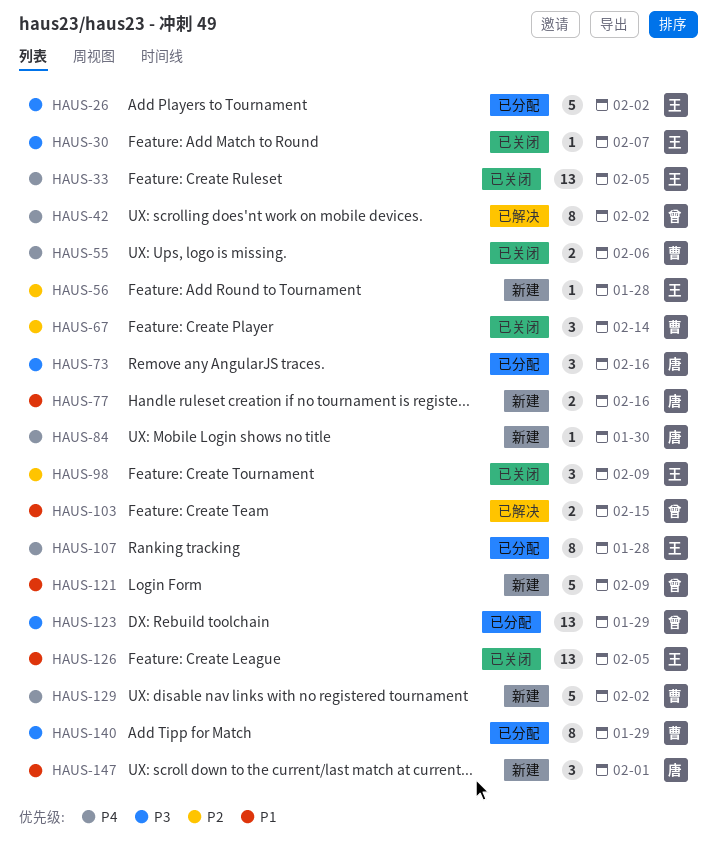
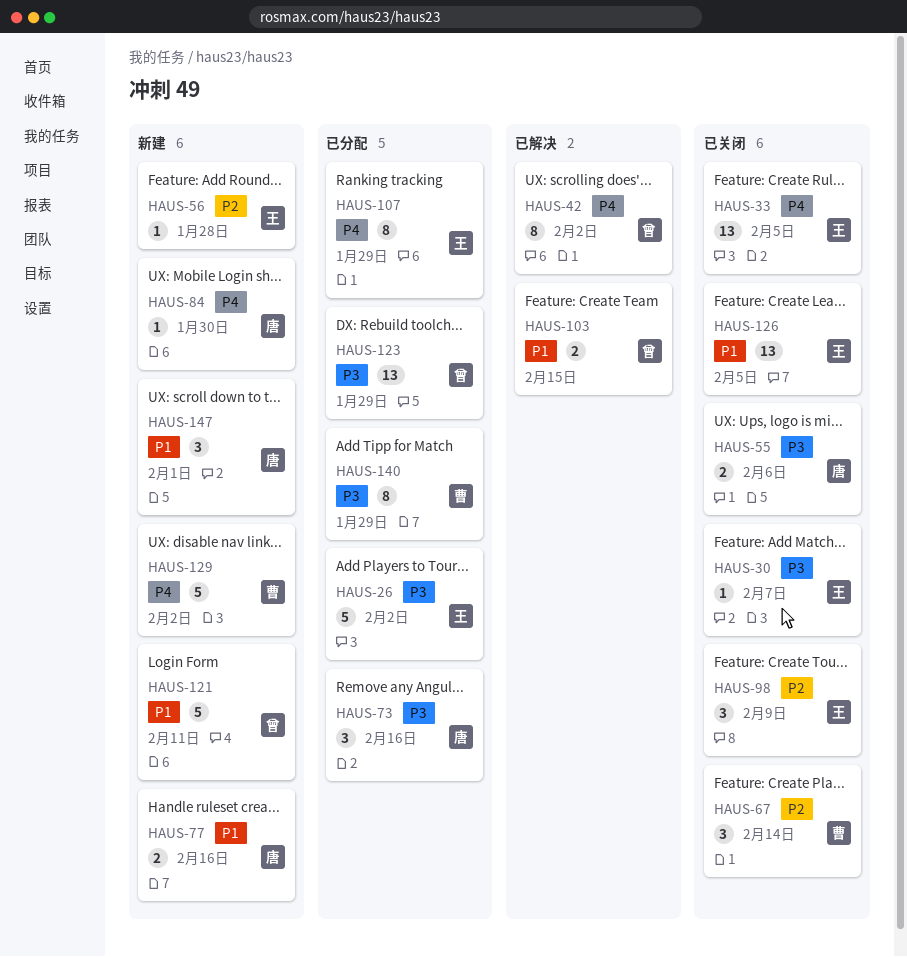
HAUS-55, owner: 曹 -> 唐
HAUS-55, priority: P4 -> P3
HAUS-107, due: Jan 28 -> Jan 29
HAUS-121, due: Feb 9 -> Feb 11

